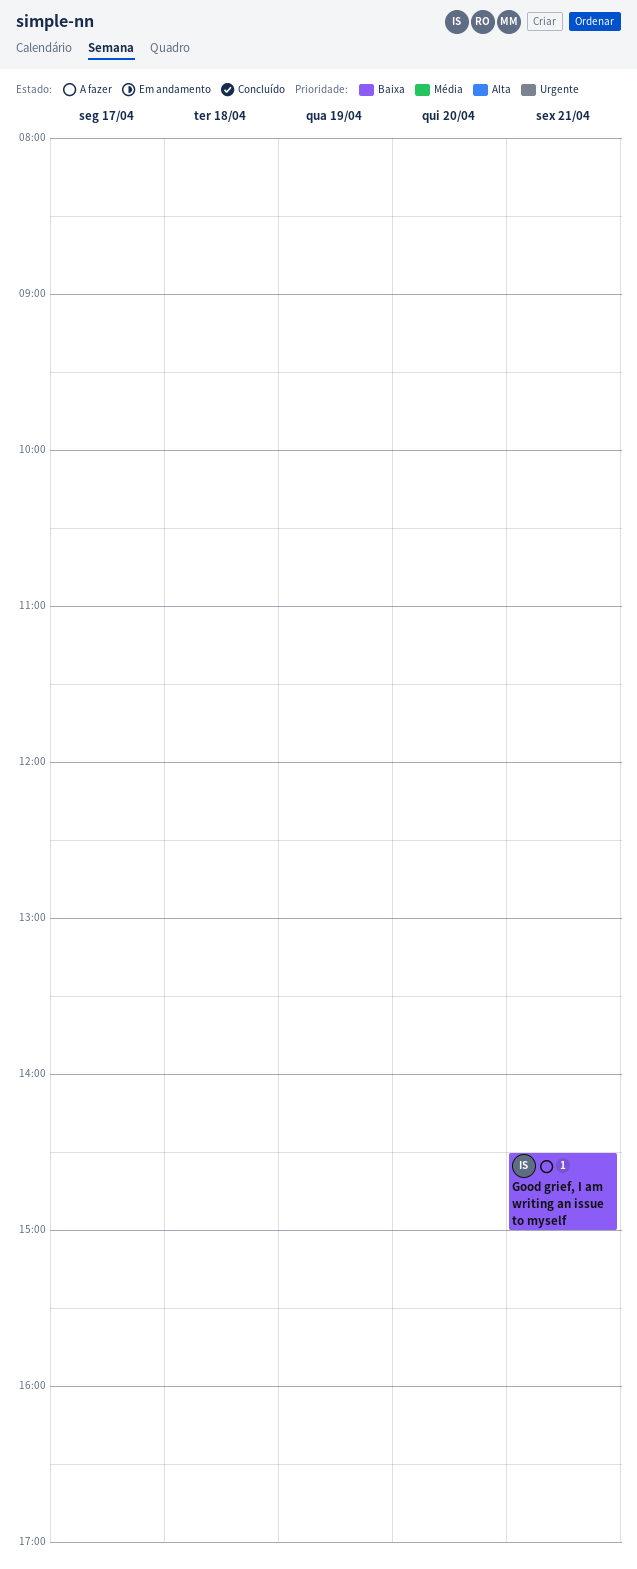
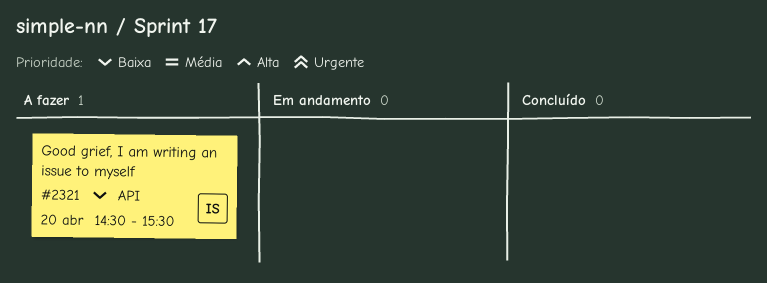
Good grief, I am writing an issue to myself, day: Apr 21 -> Apr 20
Good grief, I am writing an issue to myself, ends: 15:00 -> 15:30

